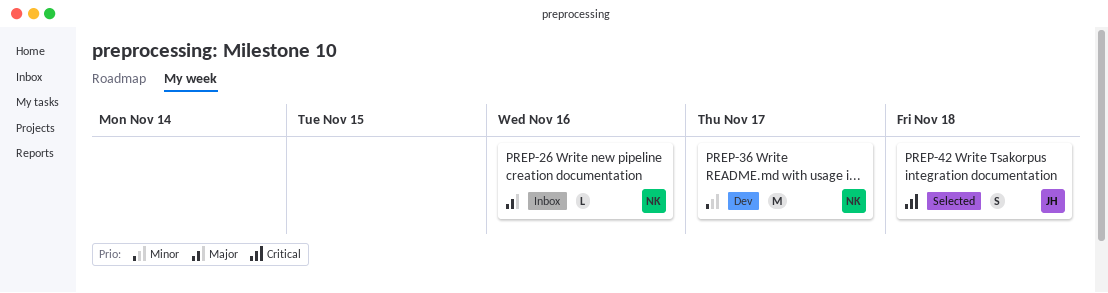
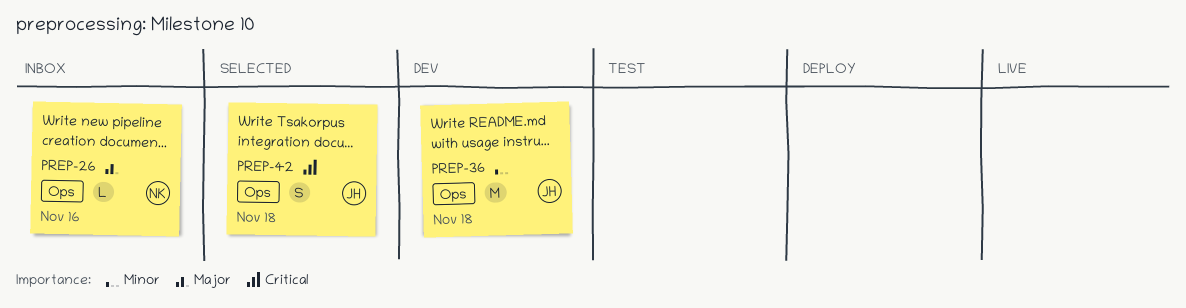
PREP-36, owner: NK -> JH
PREP-36, due: Nov 17 -> Nov 18

